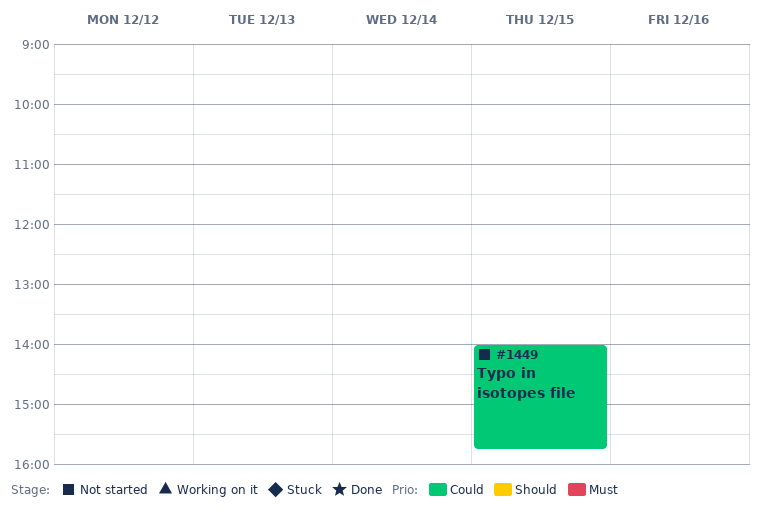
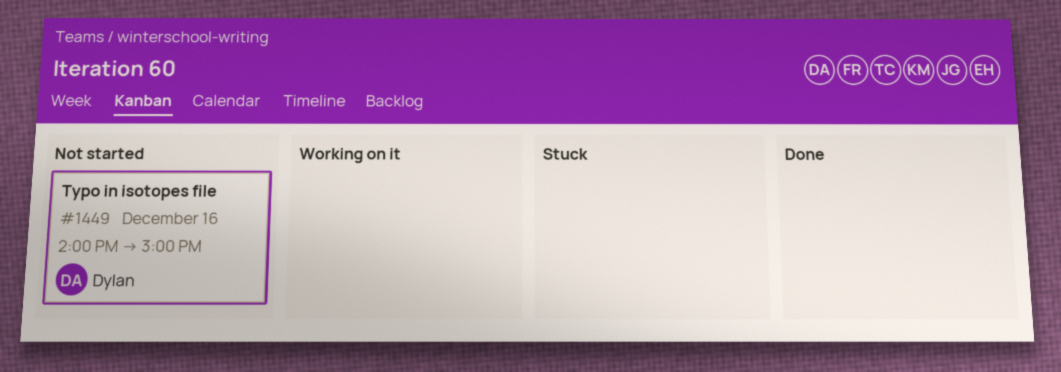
#1449, day: Dec 15 -> Dec 16
#1449, ends: 15:45 -> 15:00

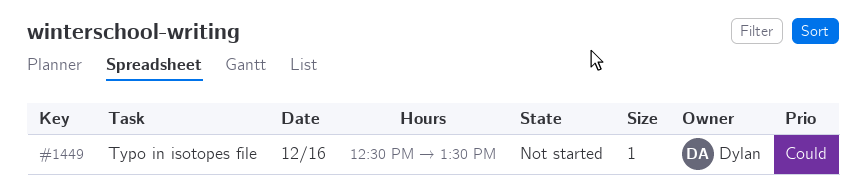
#1449, begins: 14:00 -> 12:30
#1449, ends: 15:00 -> 13:30

